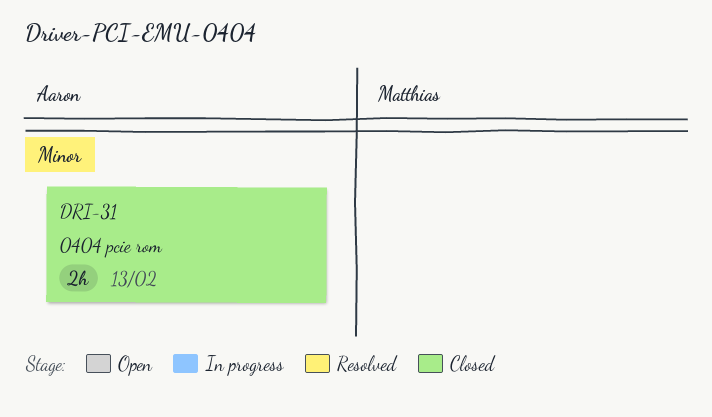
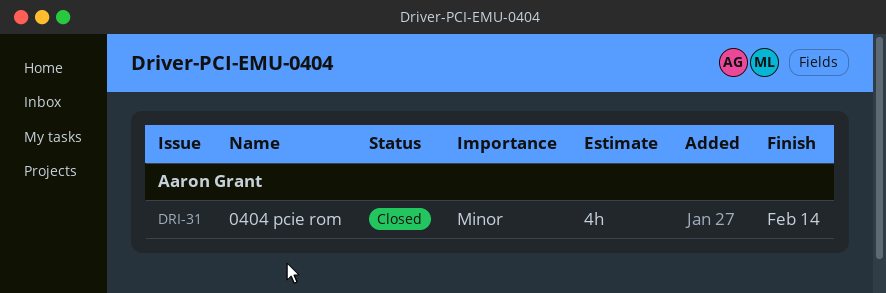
DRI-31, estimate: 2h -> 4h
DRI-31, due: Feb 13 -> Feb 14

